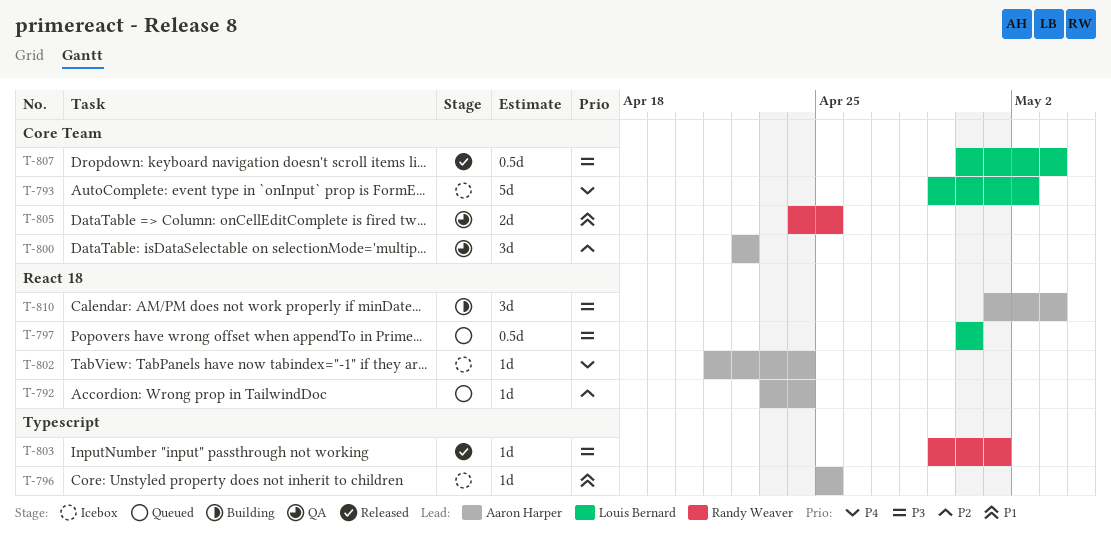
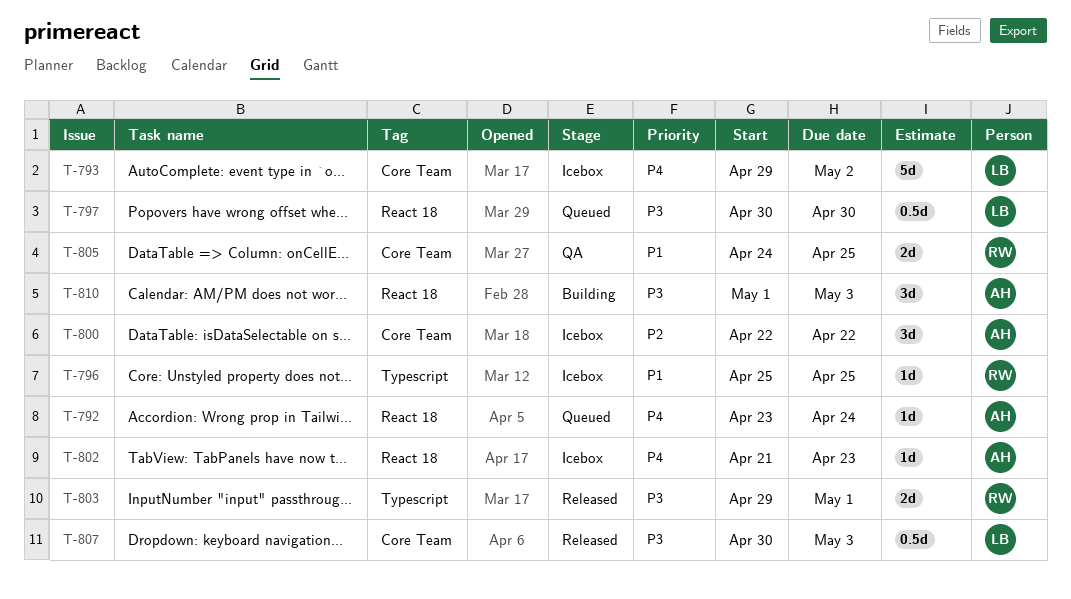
T-792, priority: P2 -> P4
T-796, owner: Aaron Harper -> Randy Weaver
T-800, status: QA -> Icebox
T-802, due: Apr 24 -> Apr 23
T-803, estimate: 1d -> 2d

